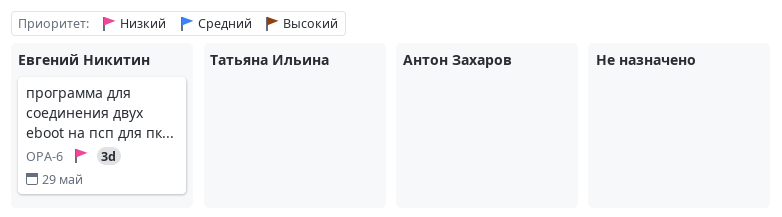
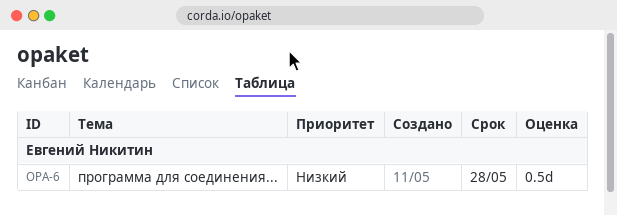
OPA-6, estimate: 3d -> 0.5d
OPA-6, due: May 29 -> May 28

